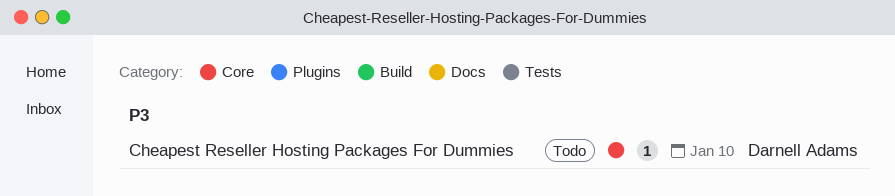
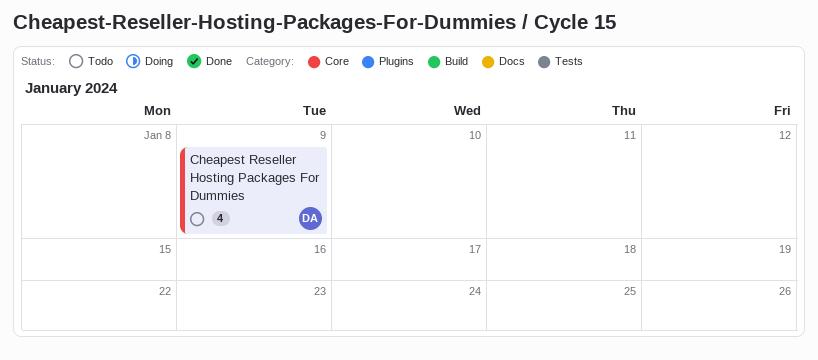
Cheapest Reseller Hosting Packages For Dummies, estimate: 1 -> 4
Cheapest Reseller Hosting Packages For Dummies, due: Jan 10 -> Jan 9

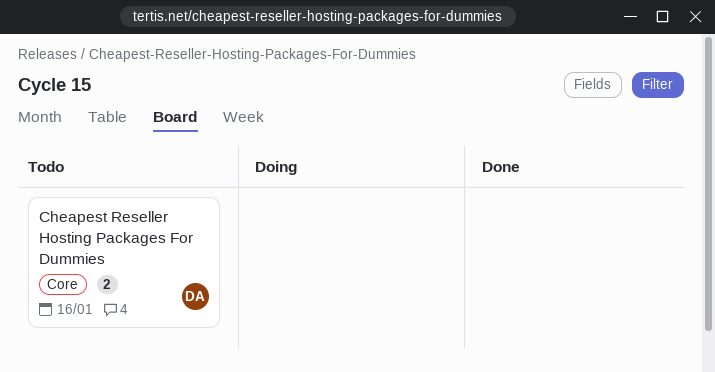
Cheapest Reseller Hosting Packages For Dummies, estimate: 4 -> 2
Cheapest Reseller Hosting Packages For Dummies, due: Jan 9 -> Jan 16

